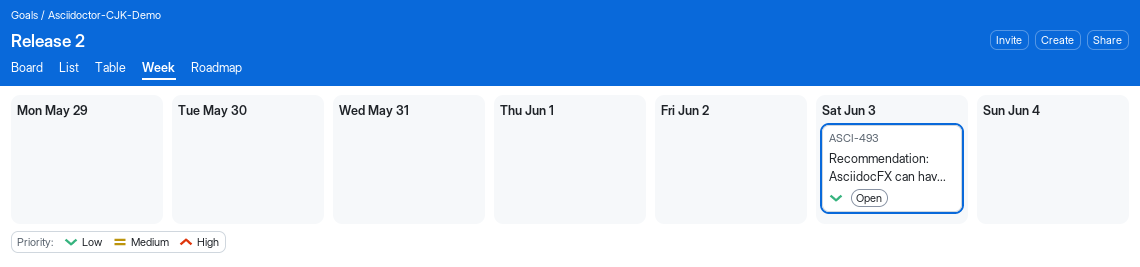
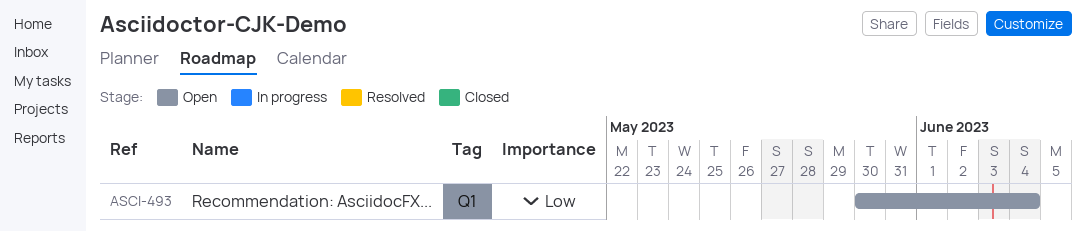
ASCI-493, due: Jun 3 -> Jun 4

